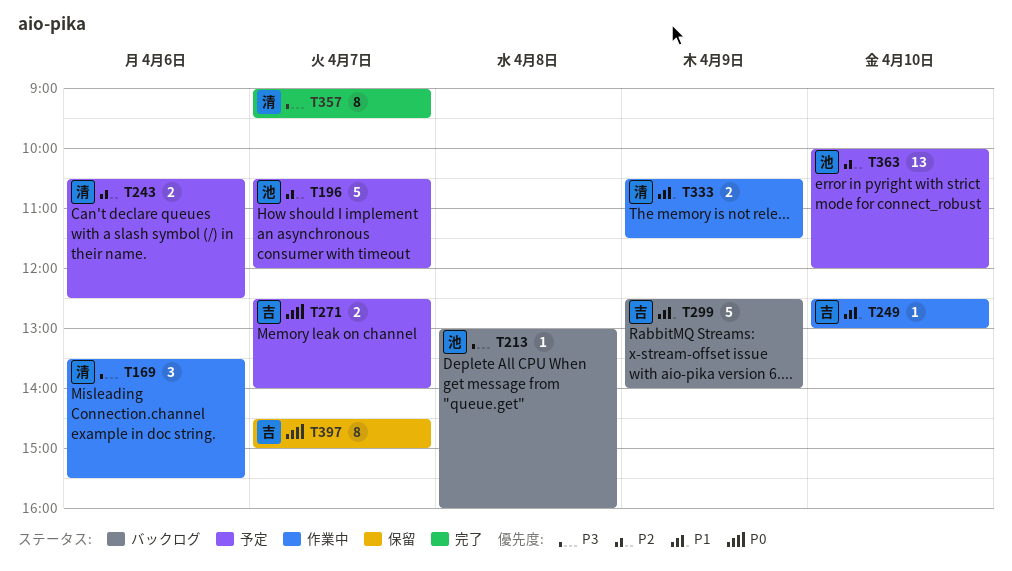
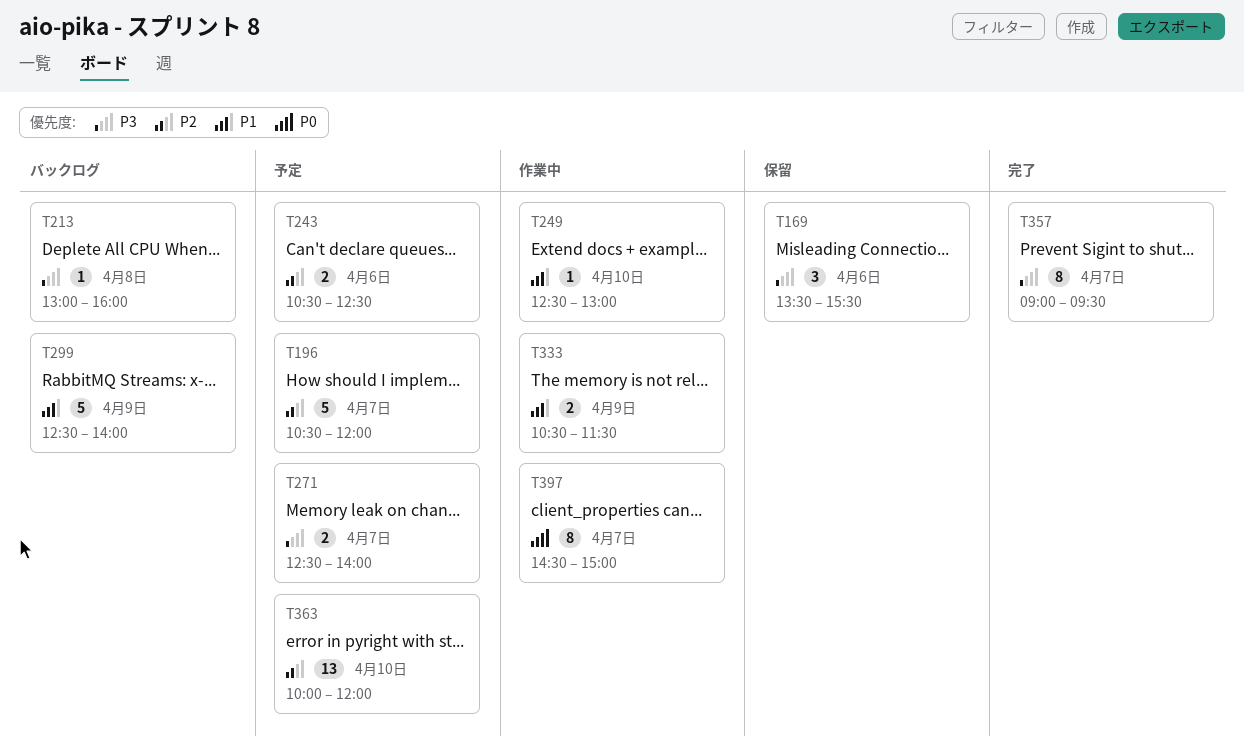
T169, status: 作業中 -> 保留
T271, priority: P0 -> P3
T397, status: 保留 -> 作業中

